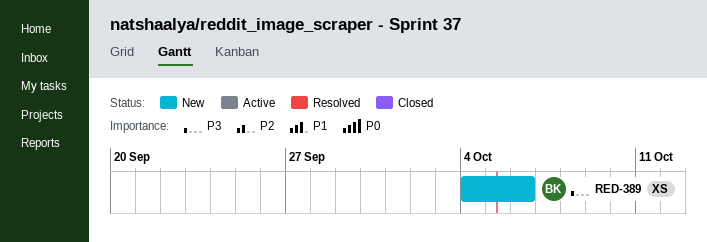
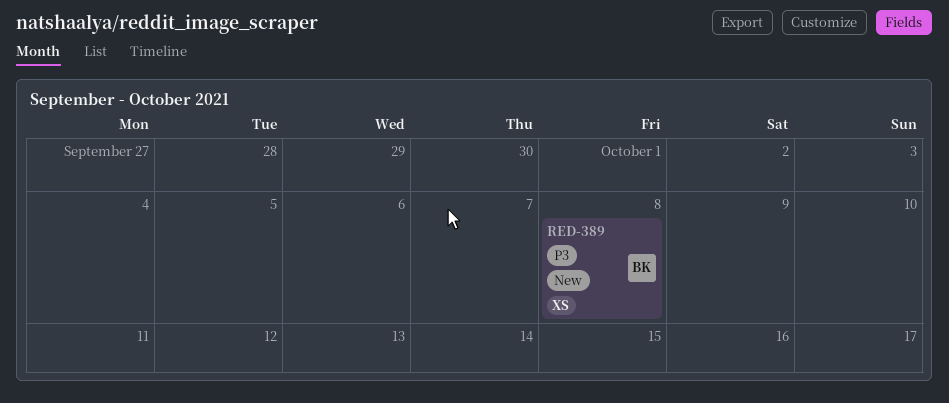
RED-389, due: Oct 6 -> Oct 8

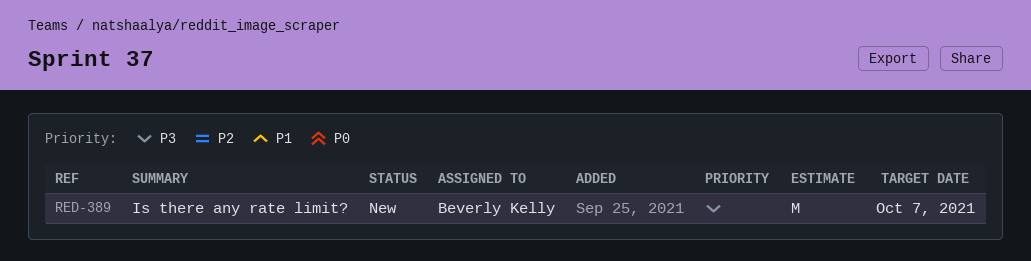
RED-389, estimate: XS -> M
RED-389, due: Oct 8 -> Oct 7

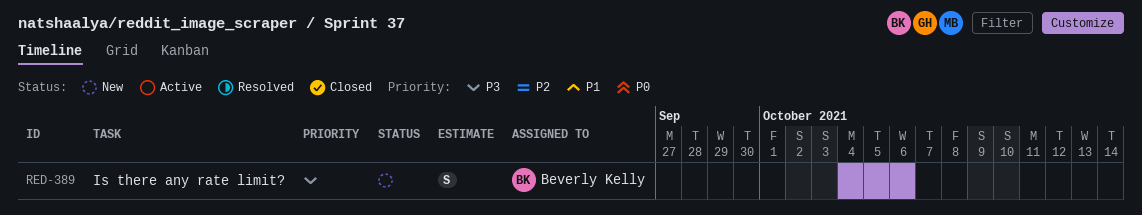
RED-389, estimate: M -> S
RED-389, due: Oct 7 -> Oct 6

